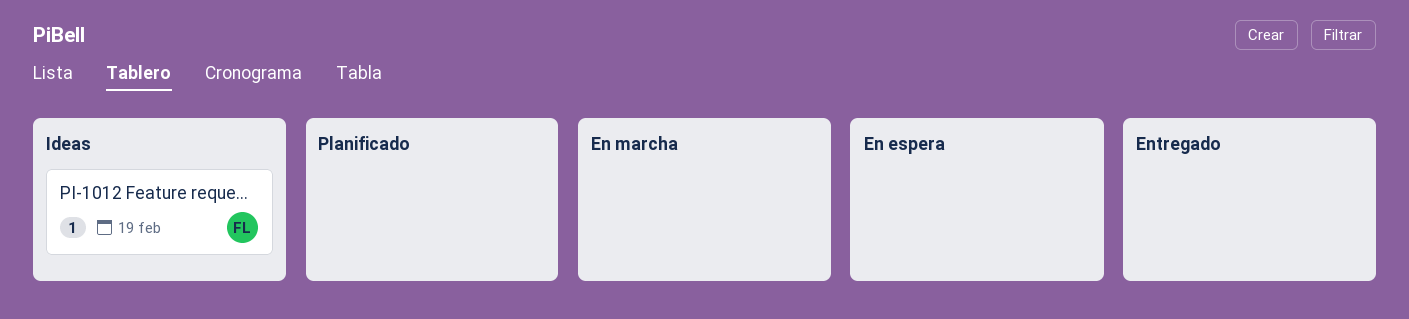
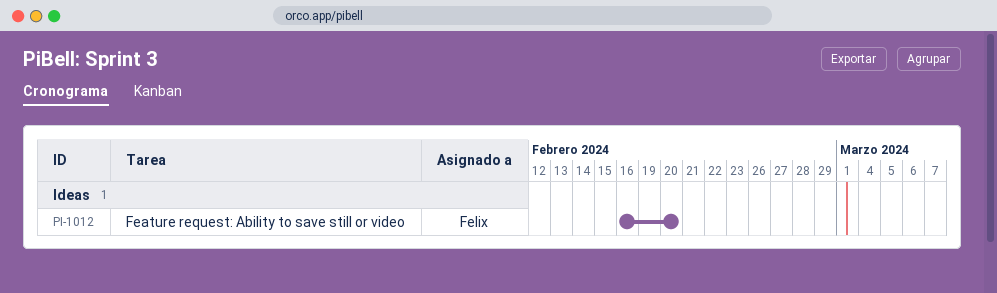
PI-1012, due: Feb 19 -> Feb 20

